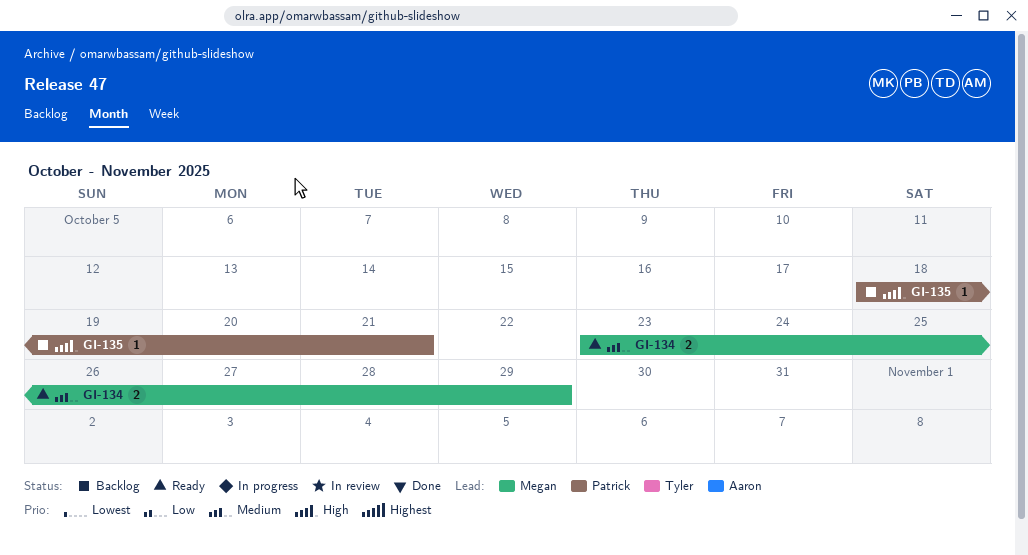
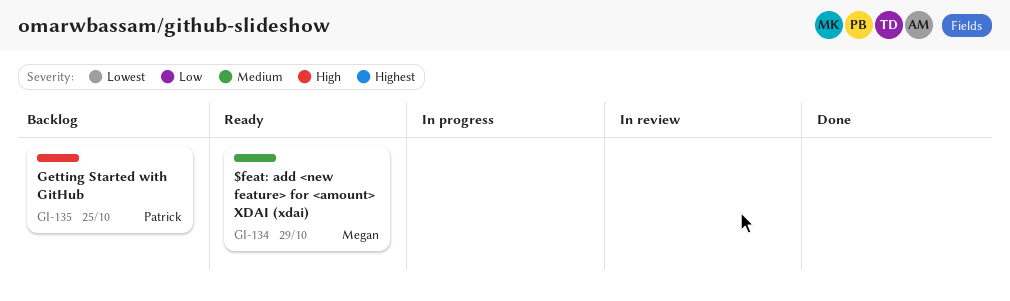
GI-135, due: Oct 21 -> Oct 25

